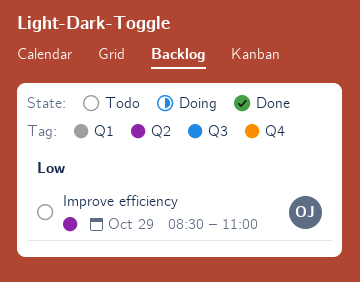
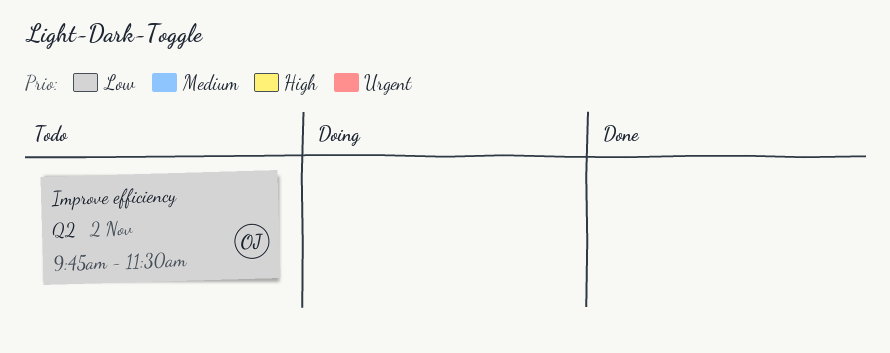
Improve efficiency, day: Oct 29 -> Nov 2
Improve efficiency, begins: 08:30 -> 09:45
Improve efficiency, ends: 11:00 -> 11:30

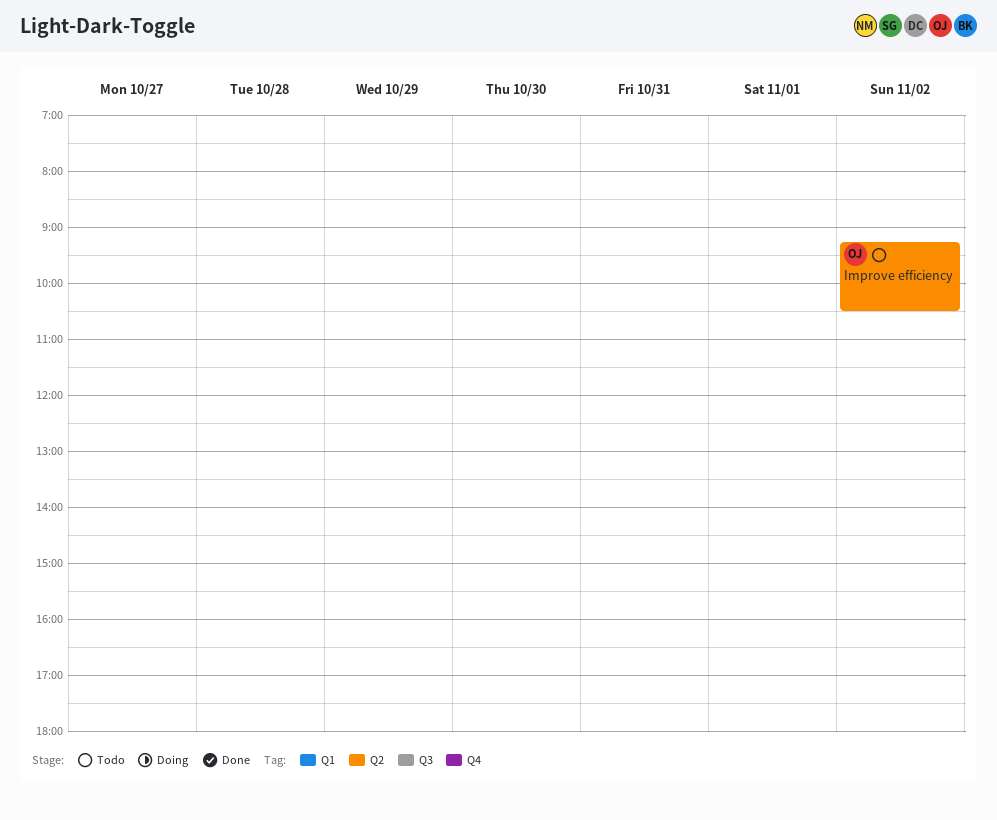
Improve efficiency, begins: 09:45 -> 09:15
Improve efficiency, ends: 11:30 -> 10:30

